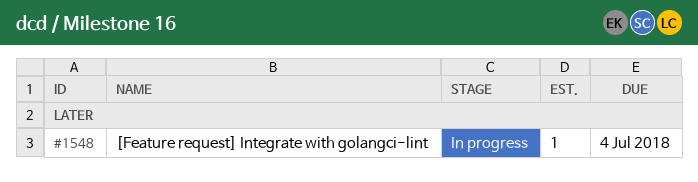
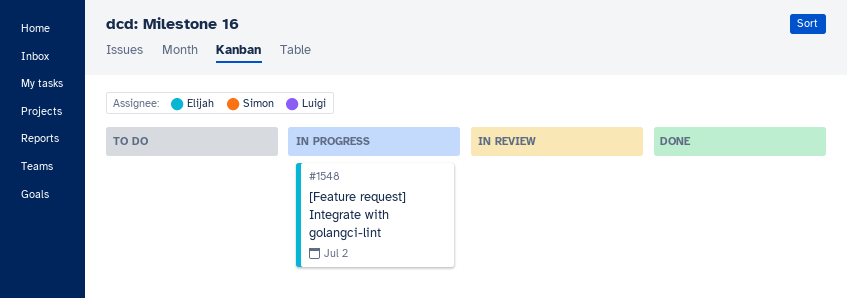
#1548, due: Jul 4 -> Jul 2

